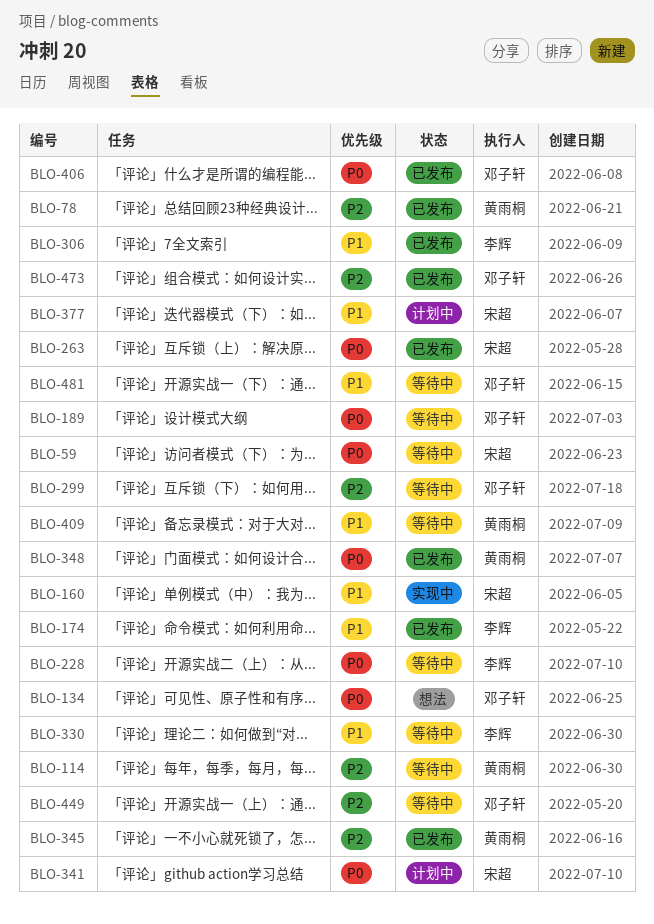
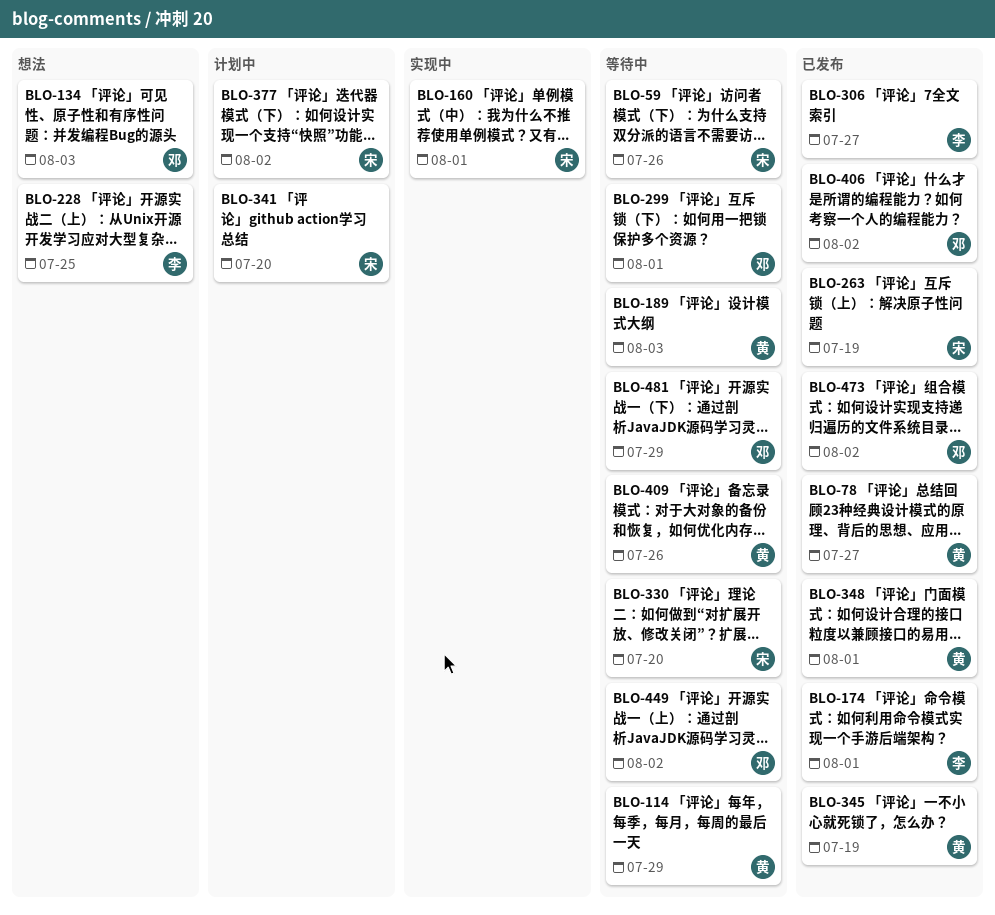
BLO-189, owner: 邓子轩 -> 黄雨桐
BLO-228, status: 等待中 -> 想法
BLO-330, owner: 李辉 -> 宋超

